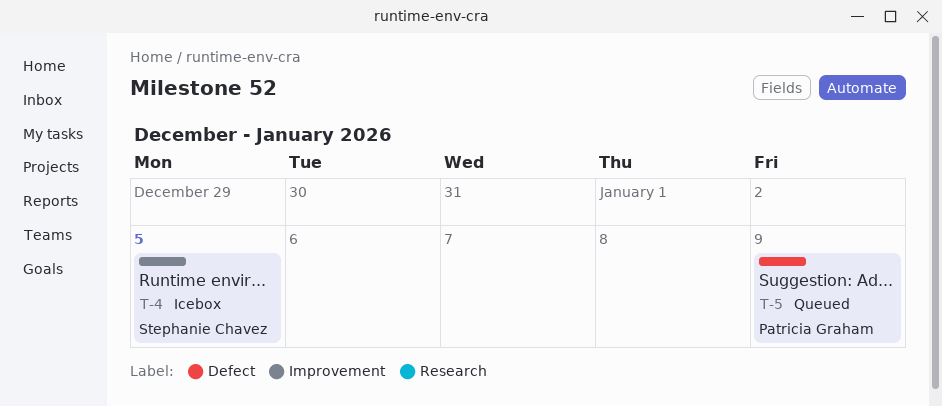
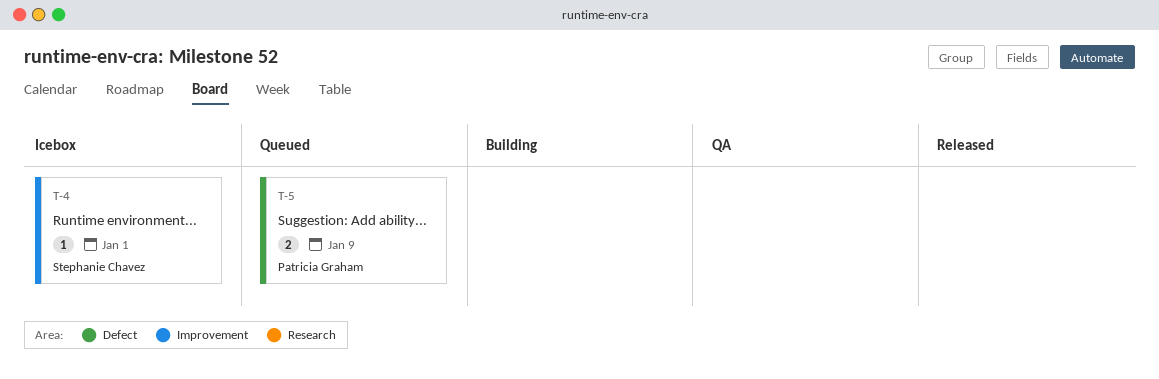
T-4, due: Jan 5 -> Jan 1

